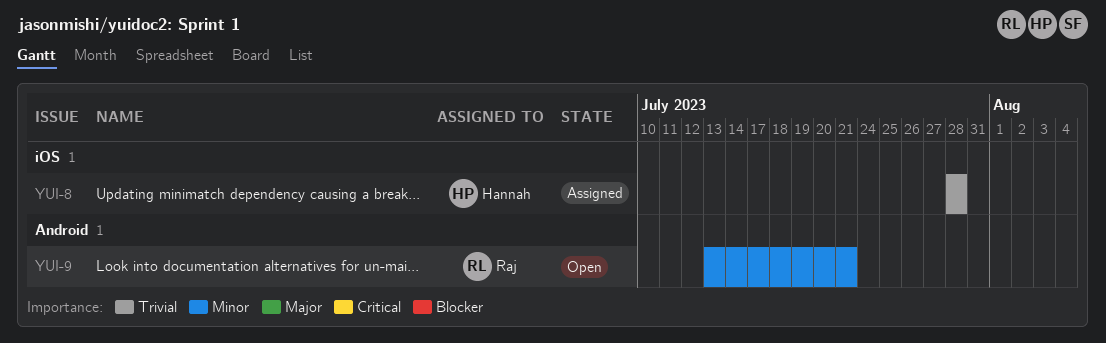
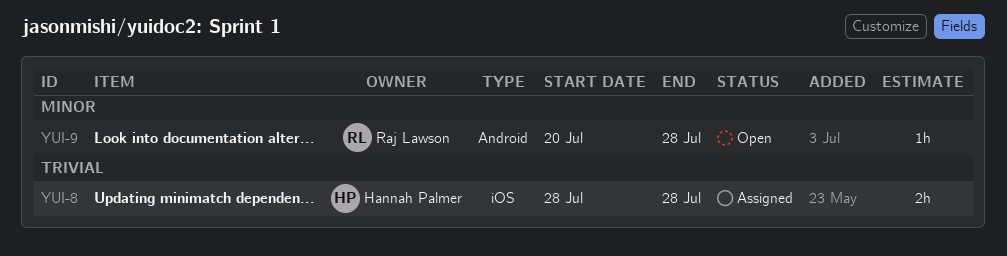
YUI-9, start: Jul 13 -> Jul 20
YUI-9, due: Jul 21 -> Jul 28

